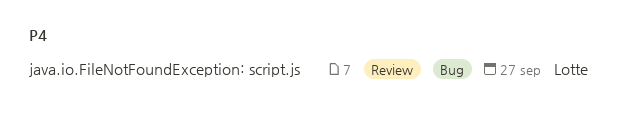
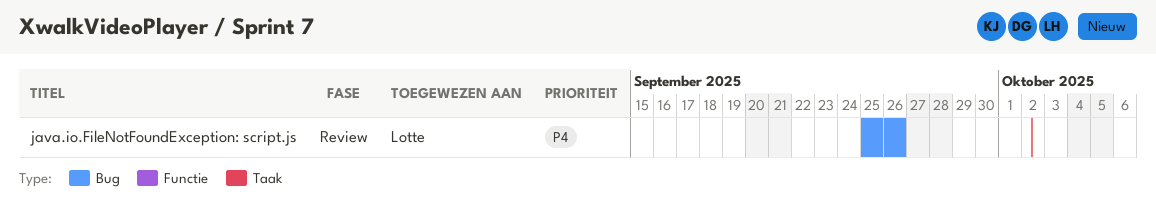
java.io.FileNotFoundException: script.js, due: Sep 27 -> Sep 26

